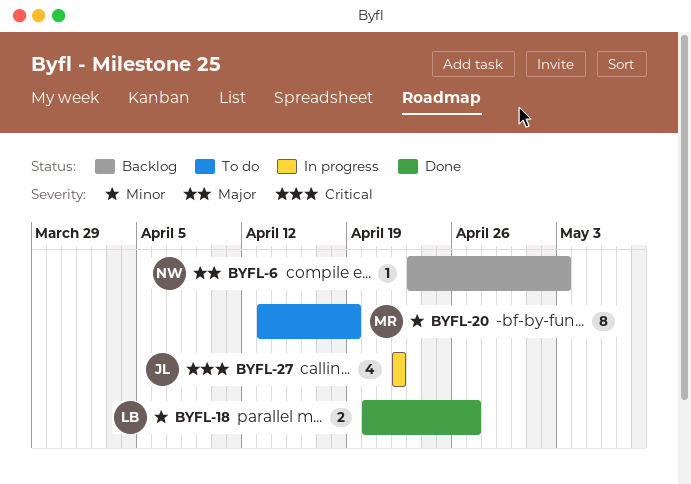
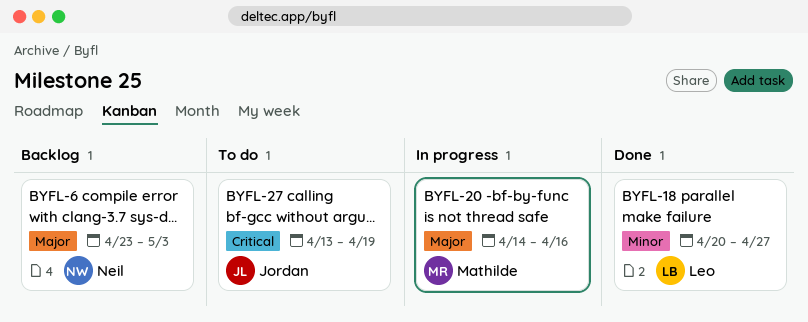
BYFL-20, status: To do -> In progress
BYFL-20, priority: Minor -> Major
BYFL-20, start: Apr 13 -> Apr 14
BYFL-20, due: Apr 19 -> Apr 16
BYFL-27, status: In progress -> To do
BYFL-27, start: Apr 22 -> Apr 13
BYFL-27, due: Apr 22 -> Apr 19

